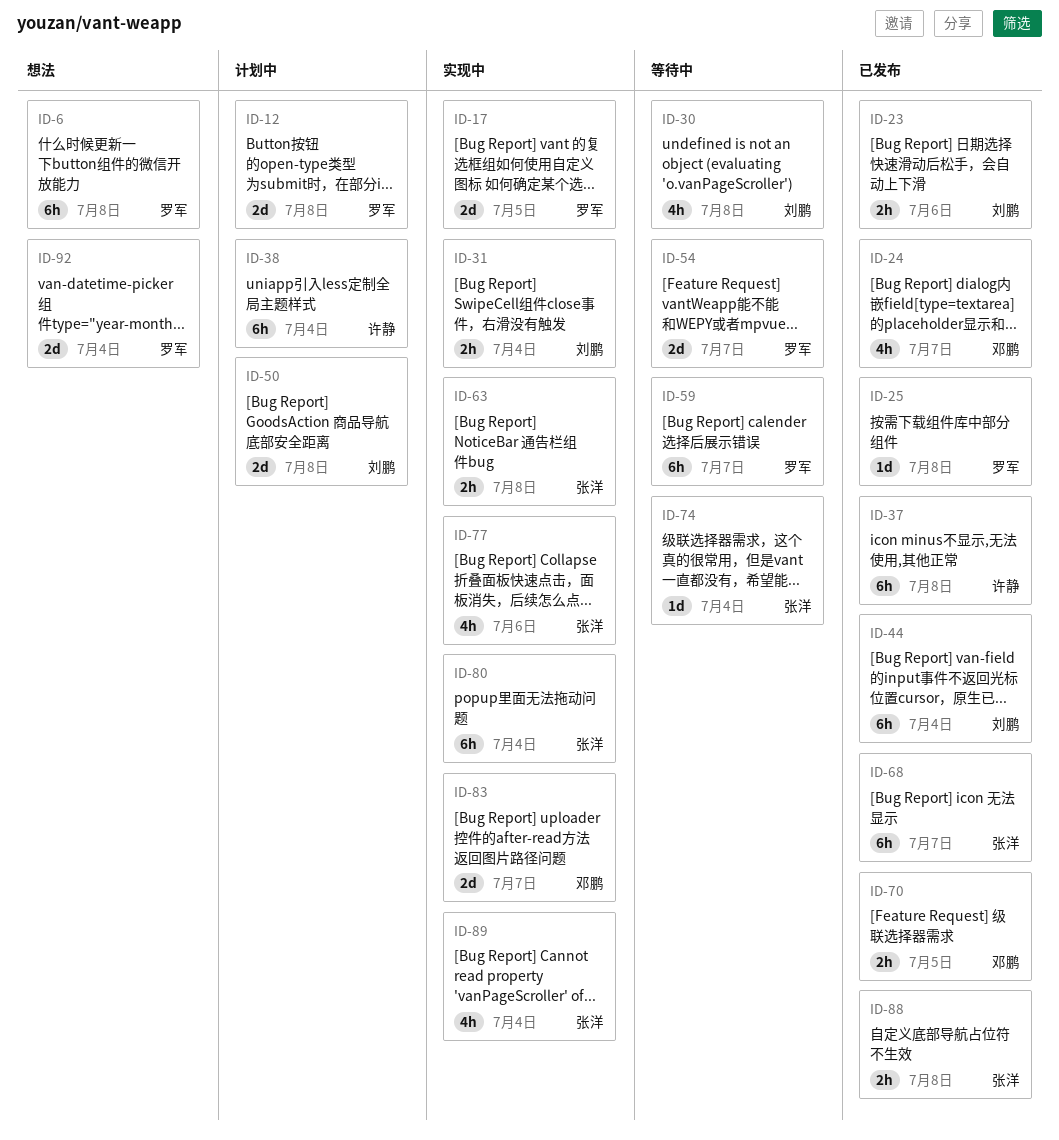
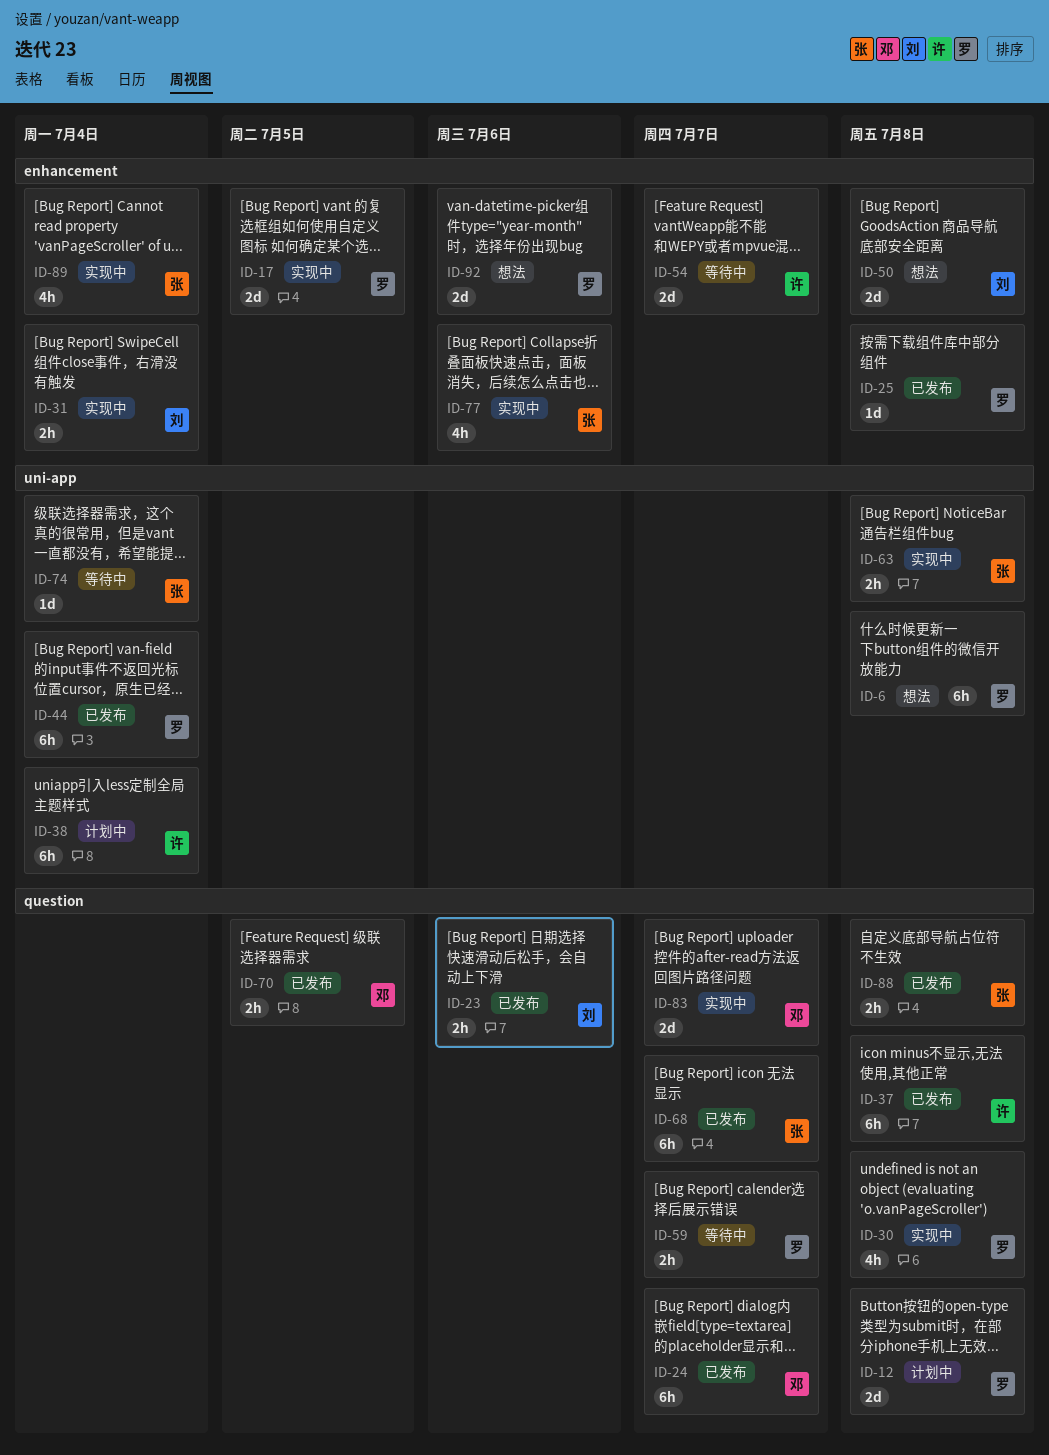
ID-24, estimate: 4h -> 6h
ID-30, status: 等待中 -> 实现中
ID-30, owner: 刘鹏 -> 罗军
ID-44, owner: 刘鹏 -> 罗军
ID-50, status: 计划中 -> 想法
ID-54, owner: 罗军 -> 许静
ID-59, estimate: 6h -> 2h
ID-80: present -> none
ID-92, due: Jul 4 -> Jul 6

